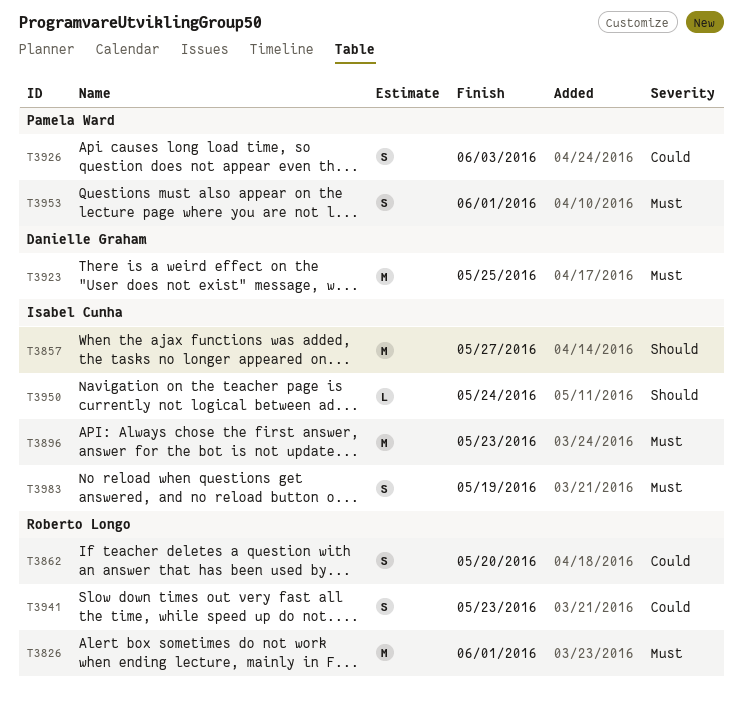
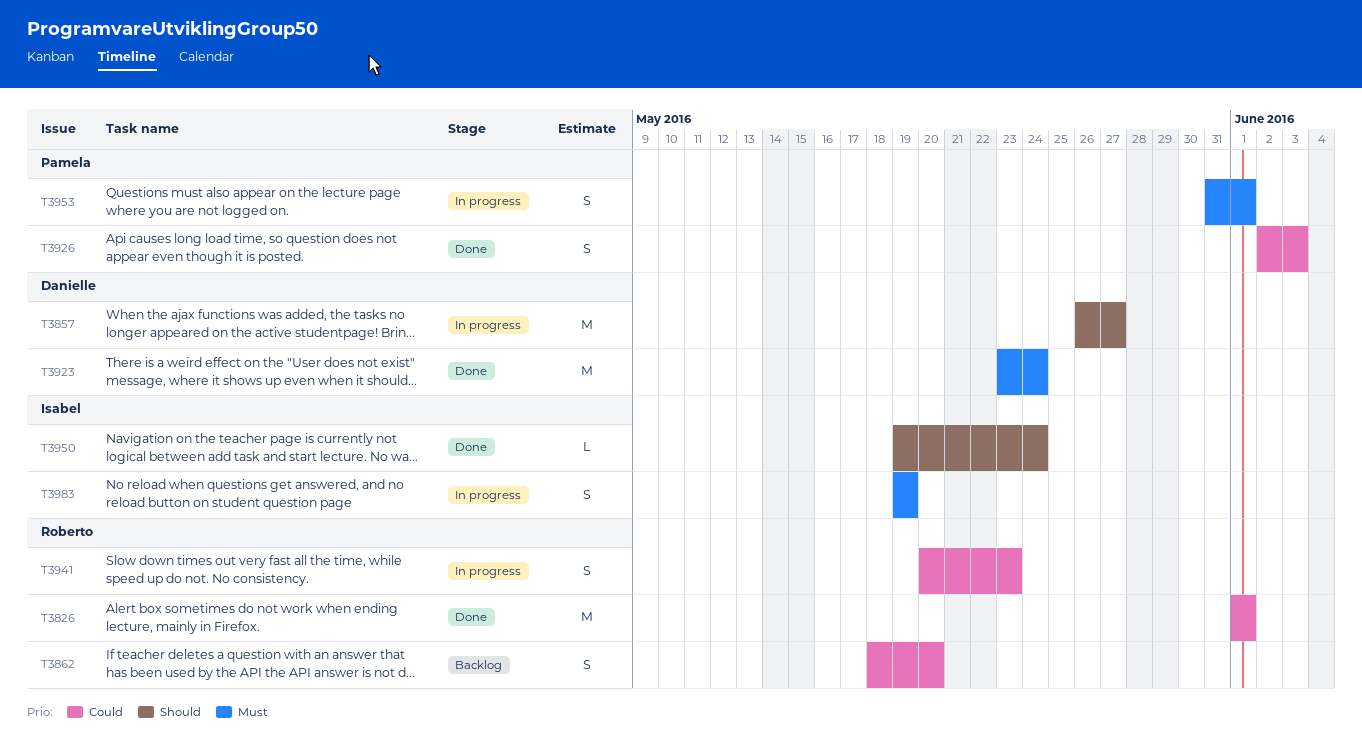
T3826, priority: Must -> Could
T3857, owner: Isabel Cunha -> Danielle Graham
T3896: present -> none
T3923, due: May 25 -> May 24

